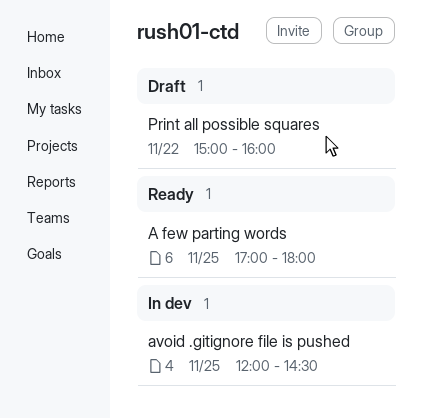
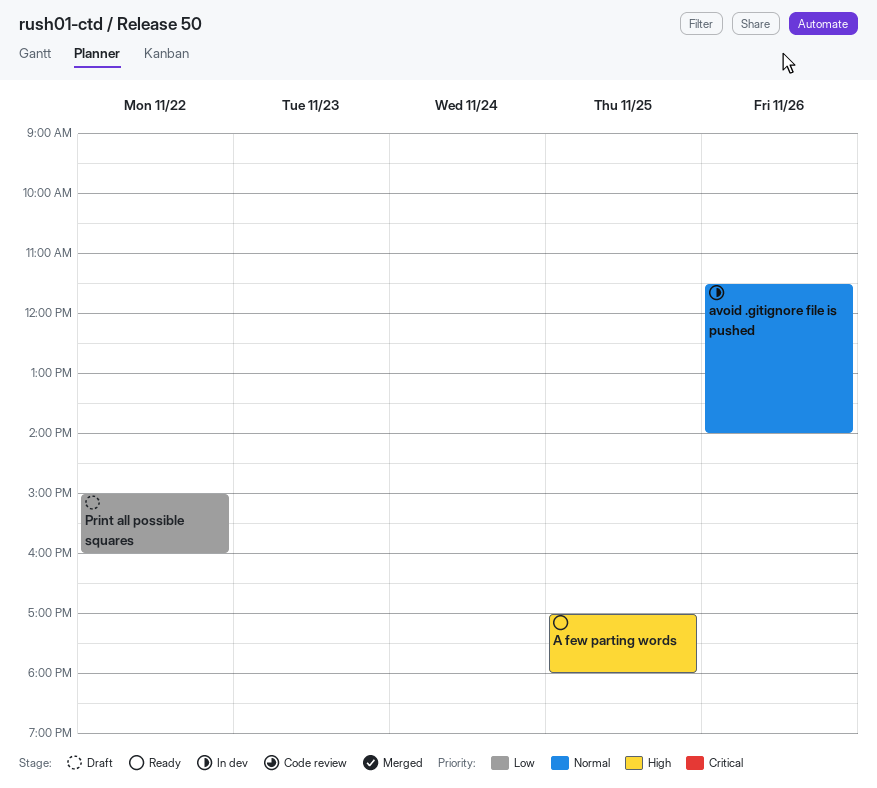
avoid .gitignore file is pushed, day: Nov 25 -> Nov 26
avoid .gitignore file is pushed, begins: 12:00 -> 11:30
avoid .gitignore file is pushed, ends: 14:30 -> 14:00

